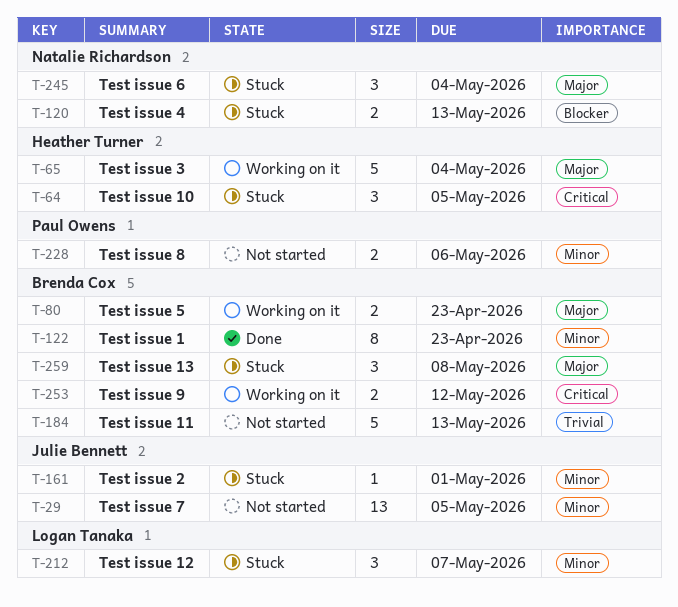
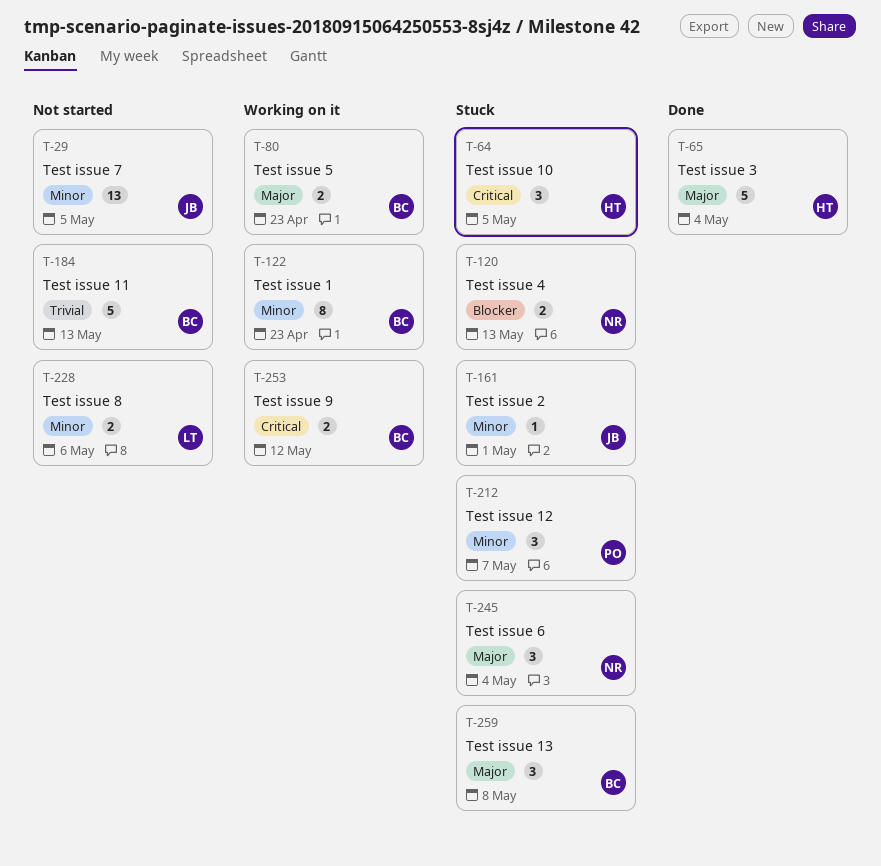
T-65, status: Working on it -> Done
T-122, status: Done -> Working on it
T-212, owner: Logan Tanaka -> Paul Owens
T-228, owner: Paul Owens -> Logan Tanaka

